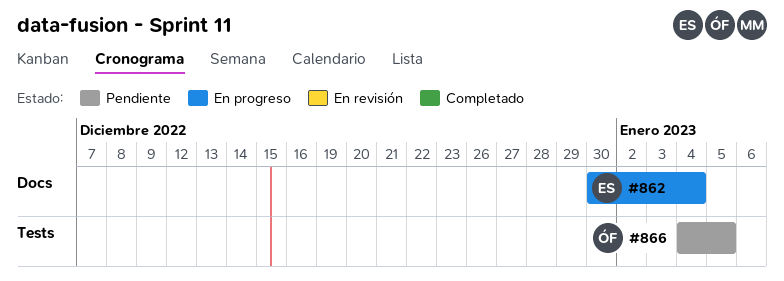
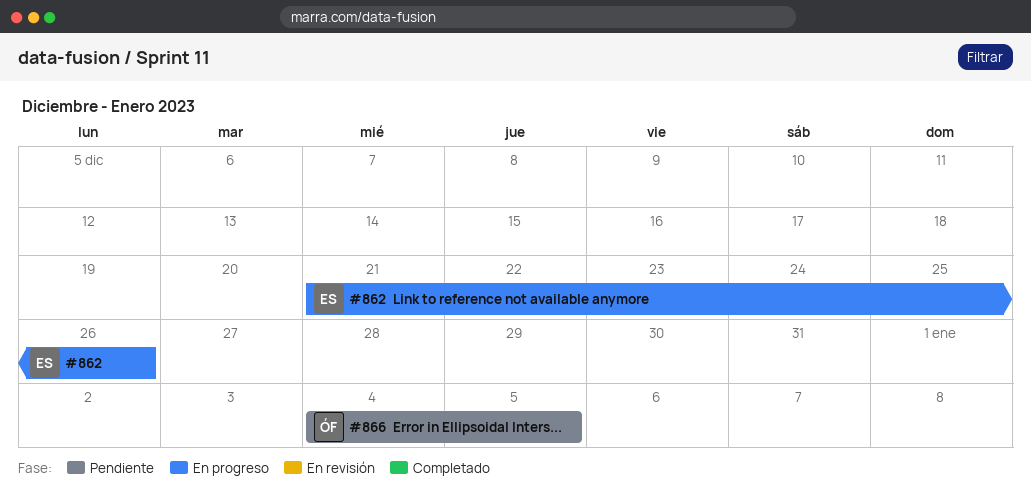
#862, start: Dec 30 -> Dec 21
#862, due: Jan 4 -> Dec 26

